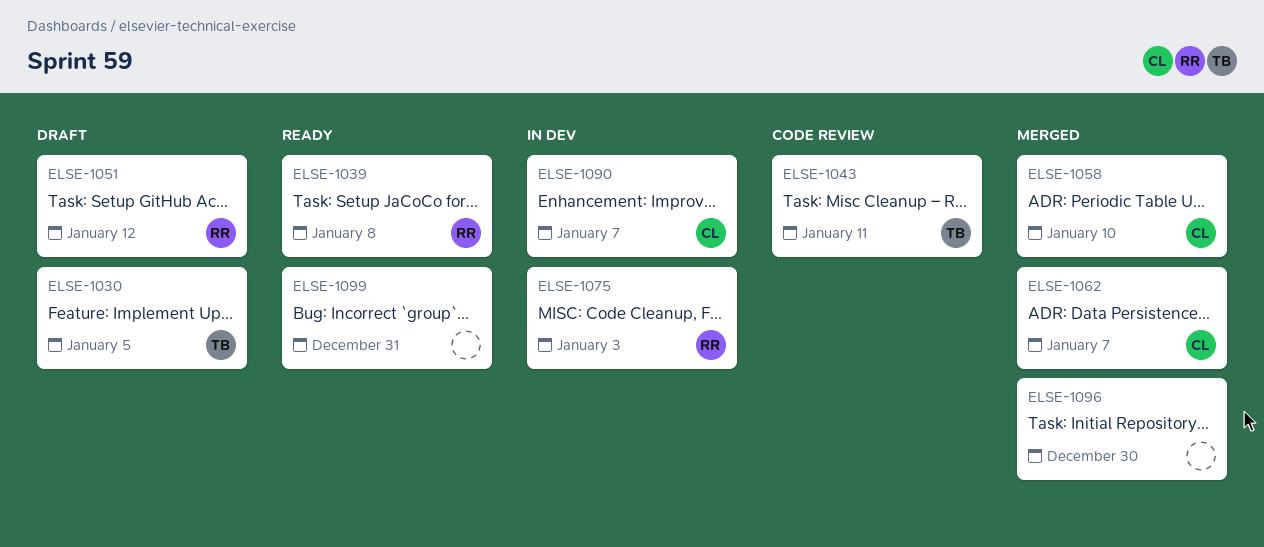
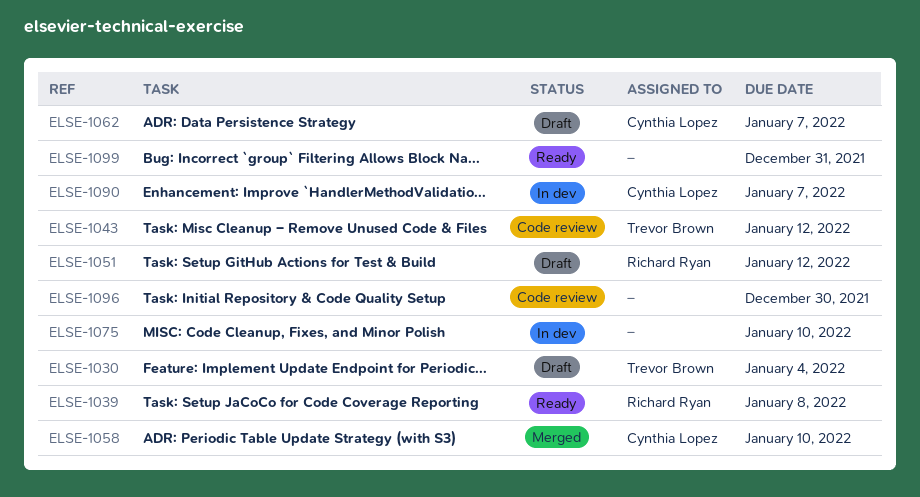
ELSE-1030, due: Jan 5 -> Jan 4
ELSE-1043, due: Jan 11 -> Jan 12
ELSE-1062, status: Merged -> Draft
ELSE-1075, owner: Richard Ryan -> none
ELSE-1075, due: Jan 3 -> Jan 10
ELSE-1096, status: Merged -> Code review

